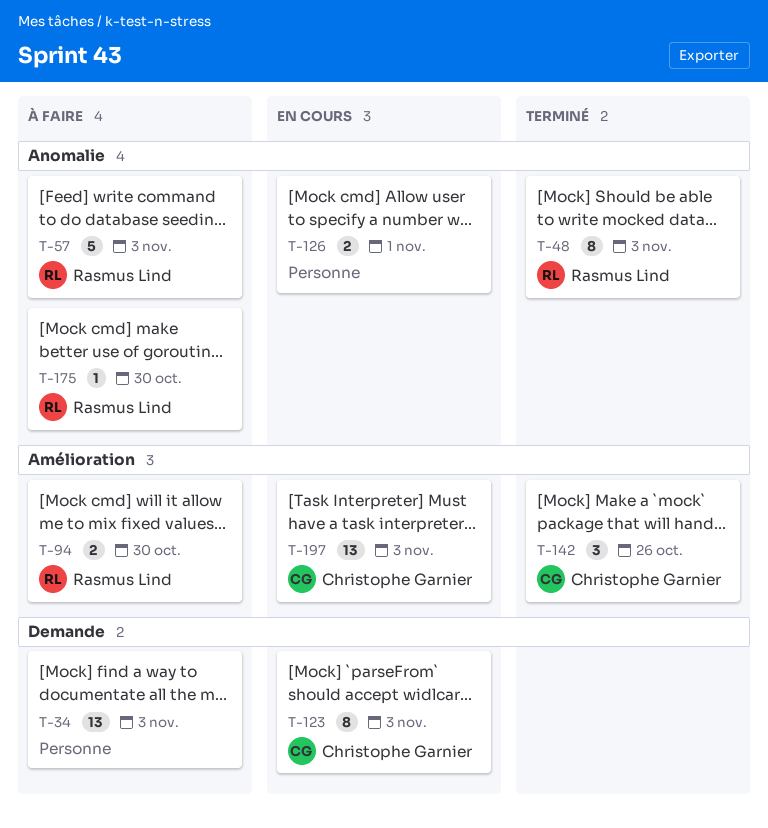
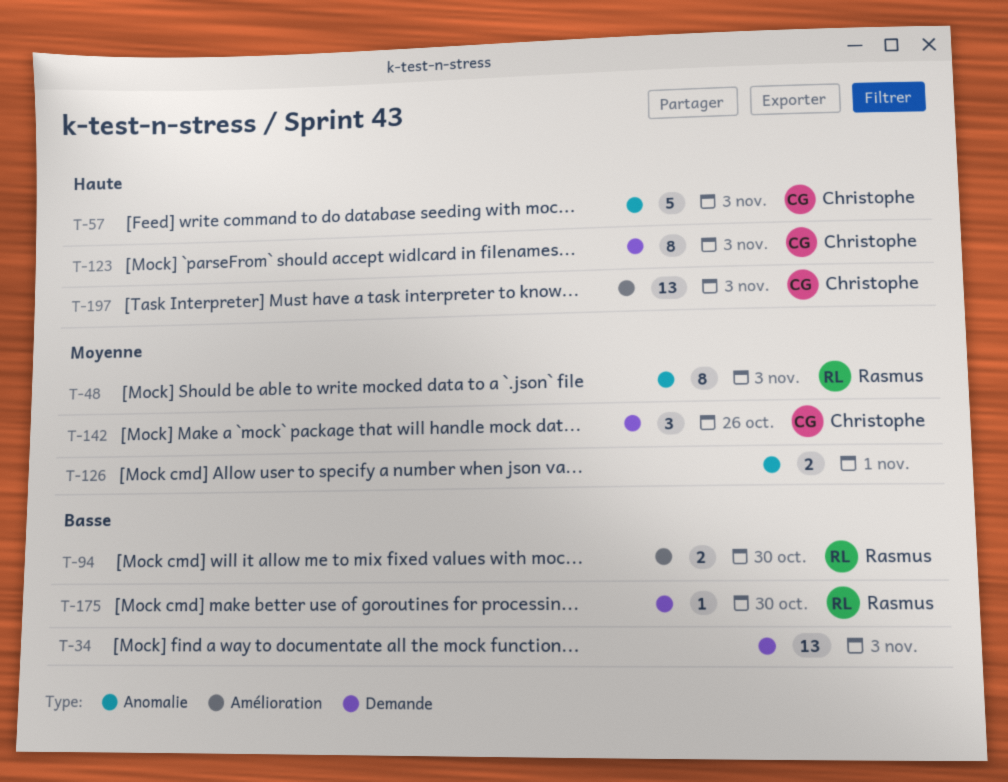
T-57, owner: Rasmus Lind -> Christophe Garnier
T-142, label: Amélioration -> Demande
T-175, label: Anomalie -> Demande

